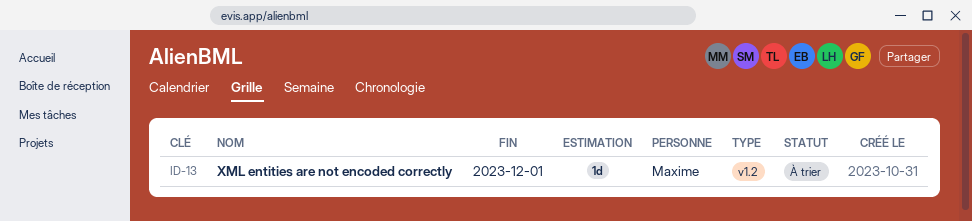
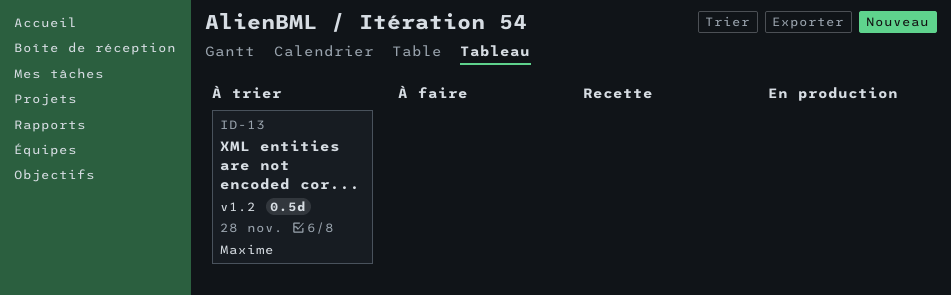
ID-13, estimate: 1d -> 0.5d
ID-13, due: Dec 1 -> Nov 28

